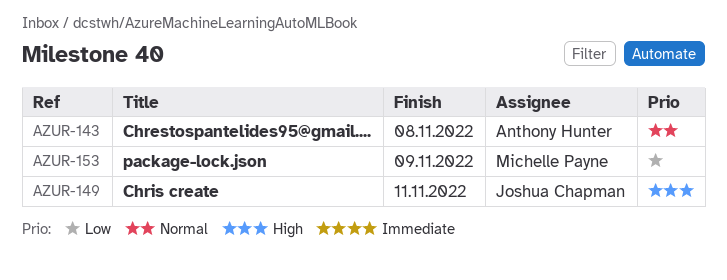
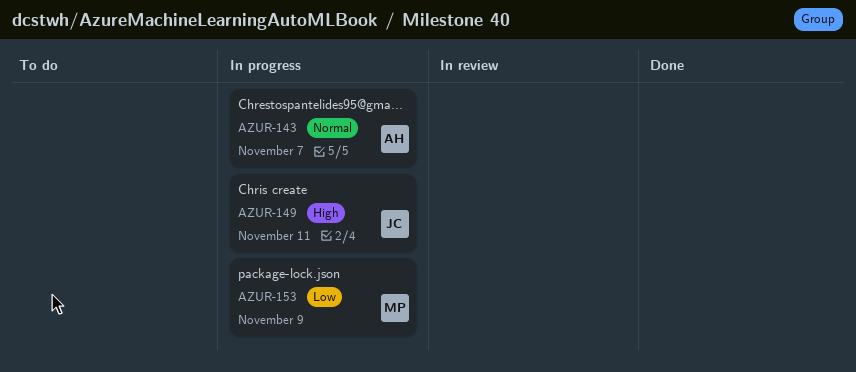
AZUR-143, due: Nov 8 -> Nov 7

